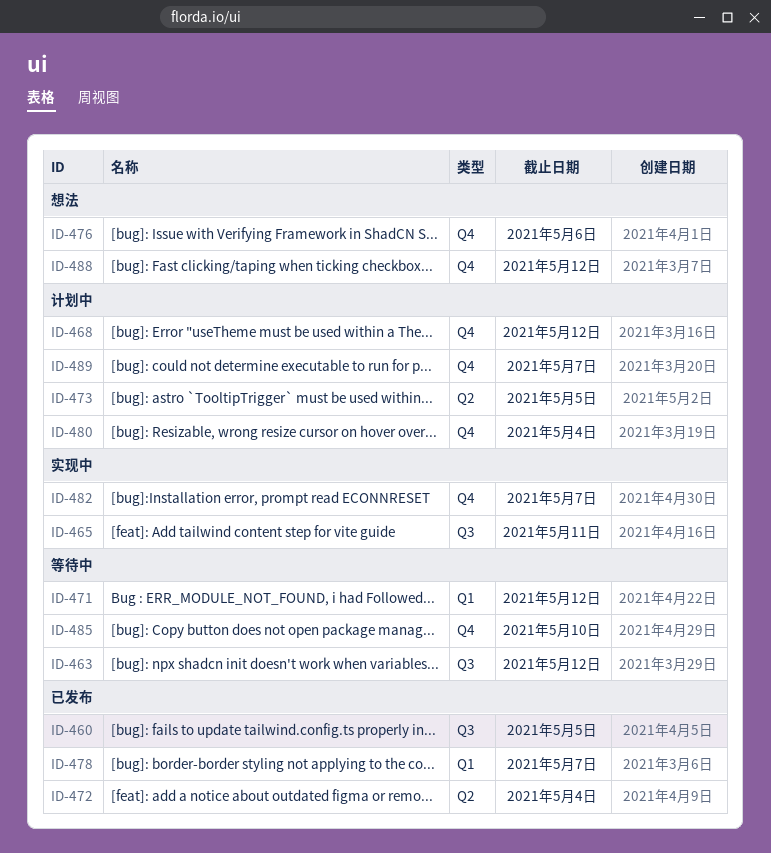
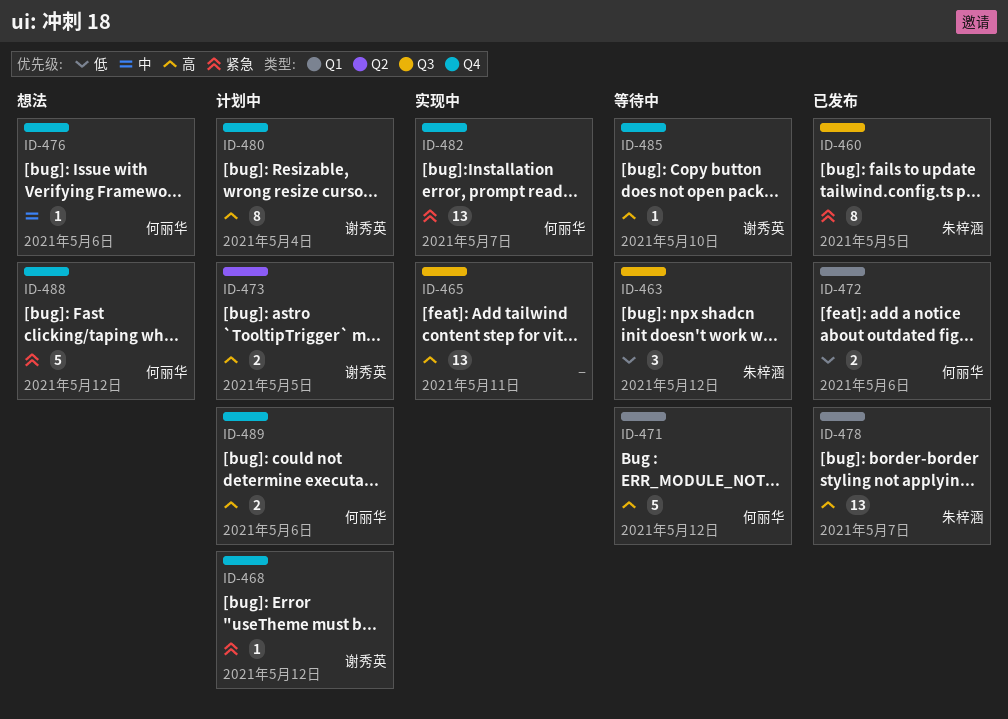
ID-472, label: Q2 -> Q1
ID-472, due: May 4 -> May 6
ID-489, due: May 7 -> May 6

